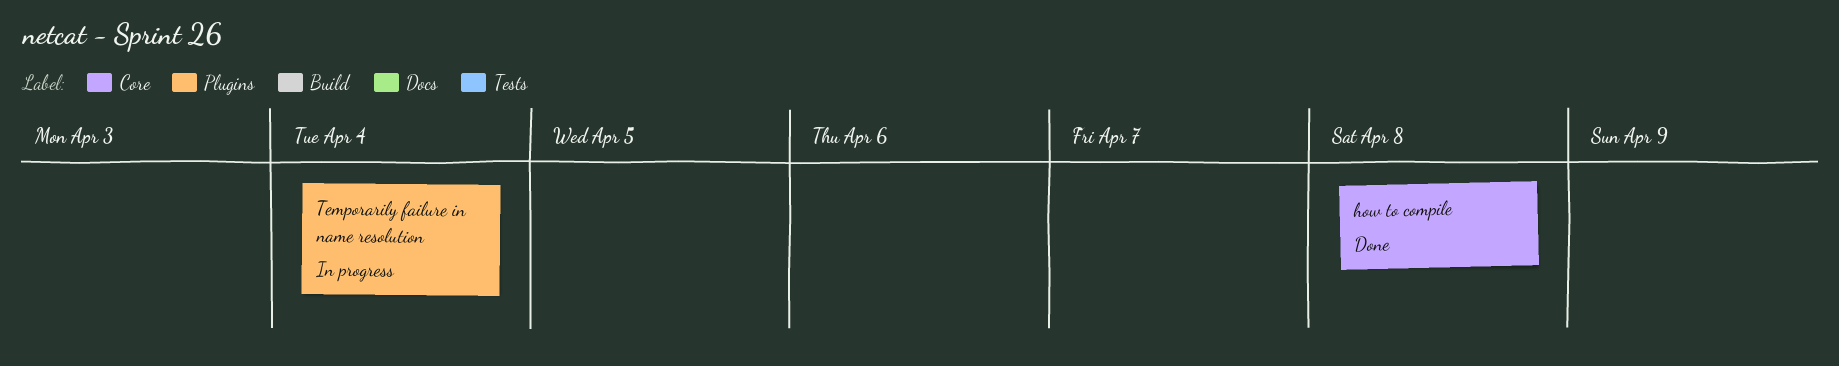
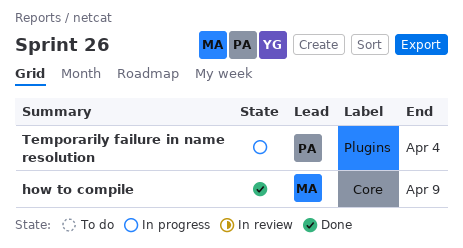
how to compile, due: Apr 8 -> Apr 9

